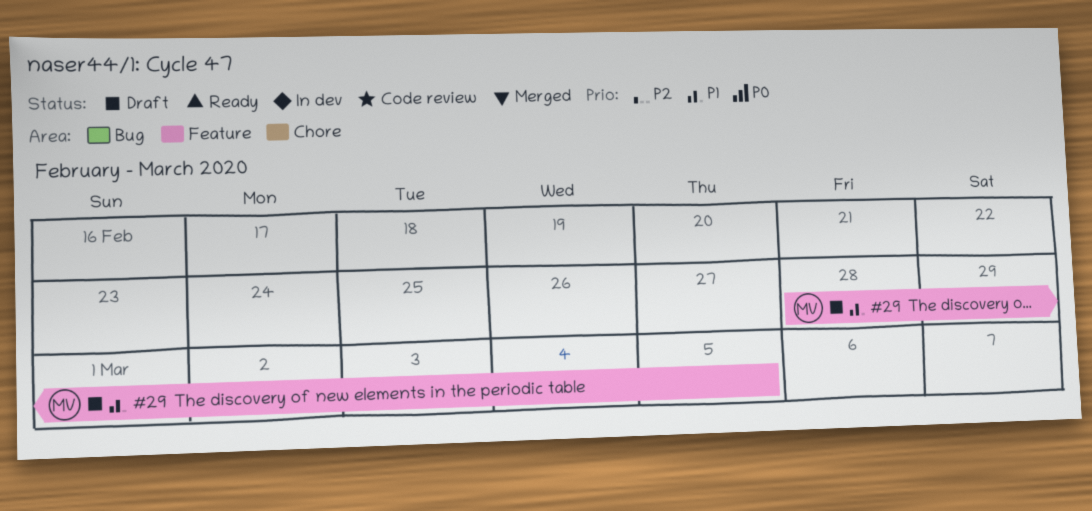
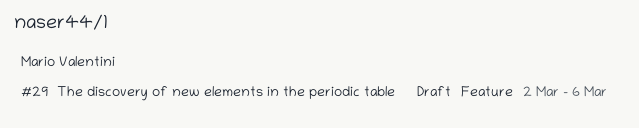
#29, start: Feb 28 -> Mar 2
#29, due: Mar 5 -> Mar 6

